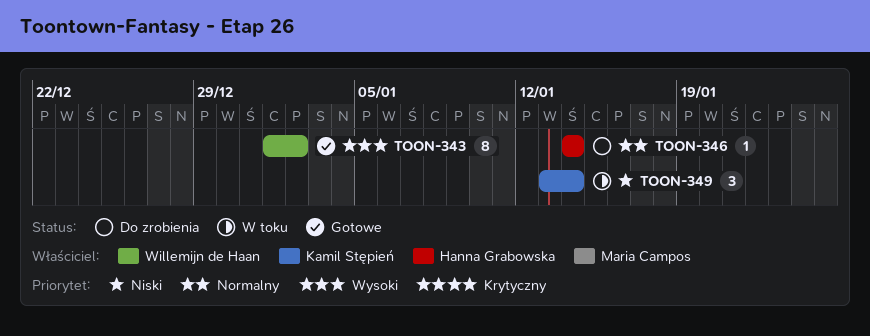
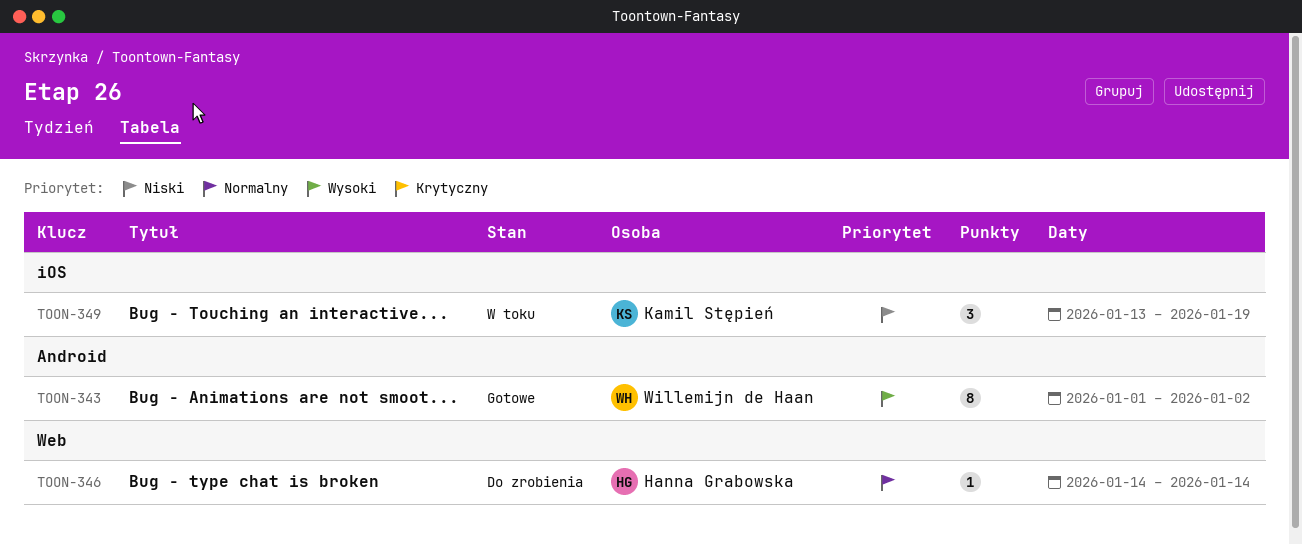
TOON-349, due: Jan 14 -> Jan 19

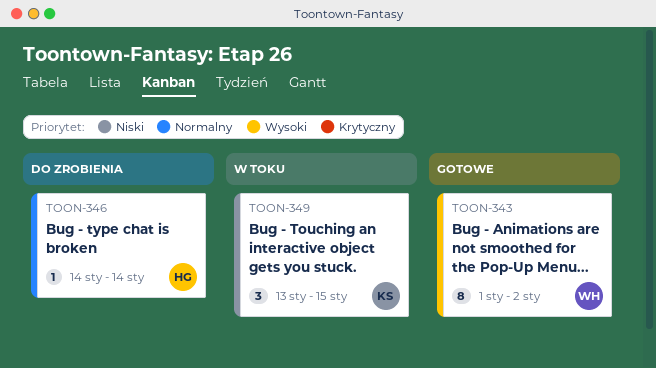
TOON-349, due: Jan 19 -> Jan 15

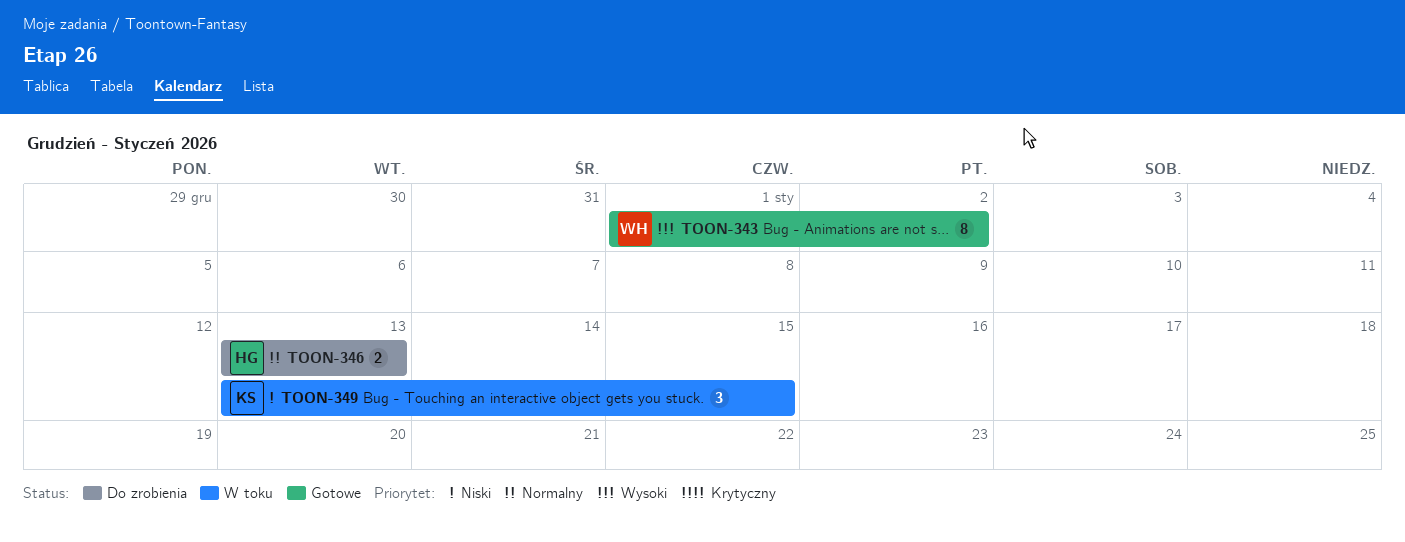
TOON-346, estimate: 1 -> 2
TOON-346, start: Jan 14 -> Jan 13
TOON-346, due: Jan 14 -> Jan 13

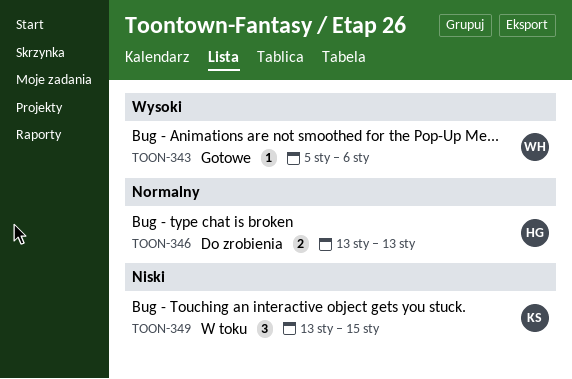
TOON-343, estimate: 8 -> 1
TOON-343, start: Jan 1 -> Jan 5
TOON-343, due: Jan 2 -> Jan 6

